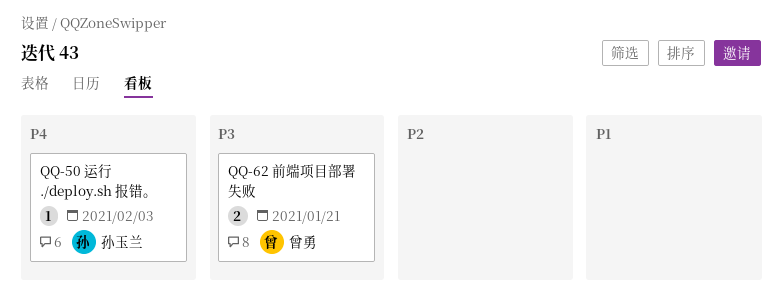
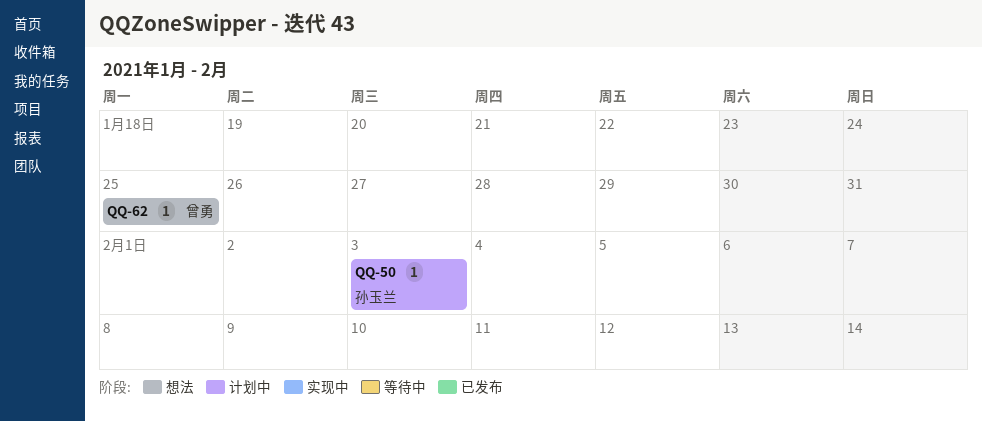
QQ-62, estimate: 2 -> 1
QQ-62, due: Jan 21 -> Jan 25

